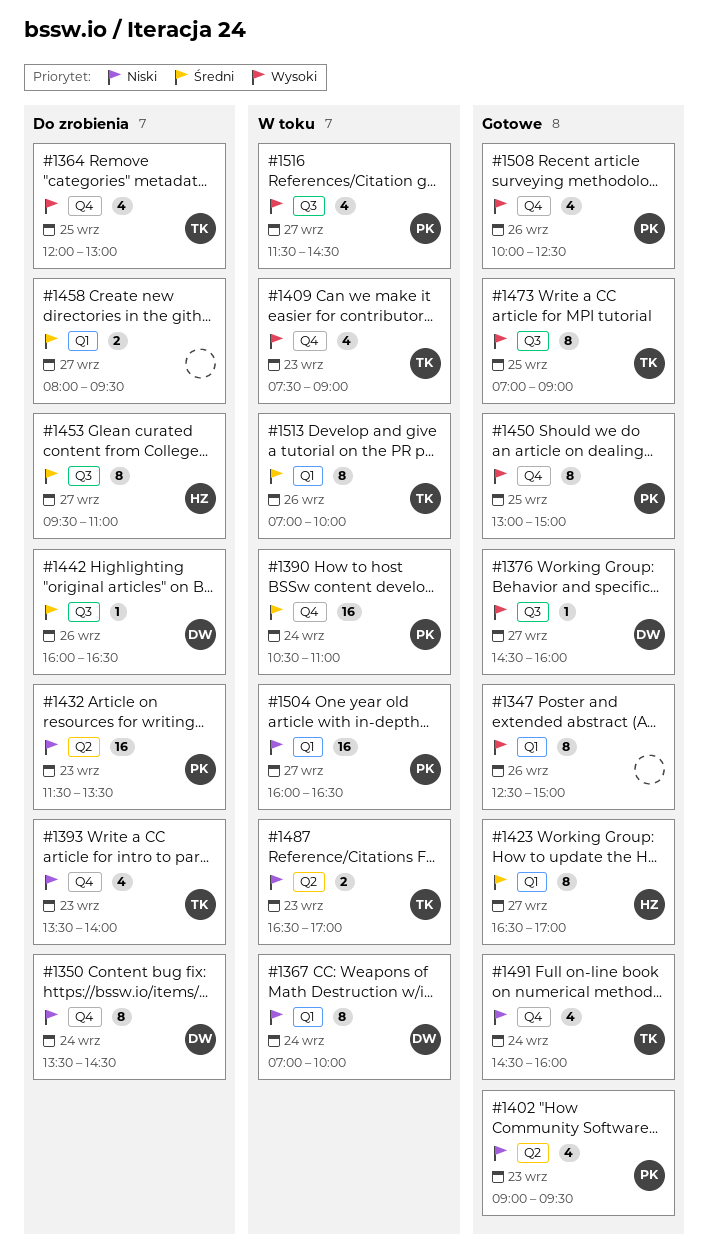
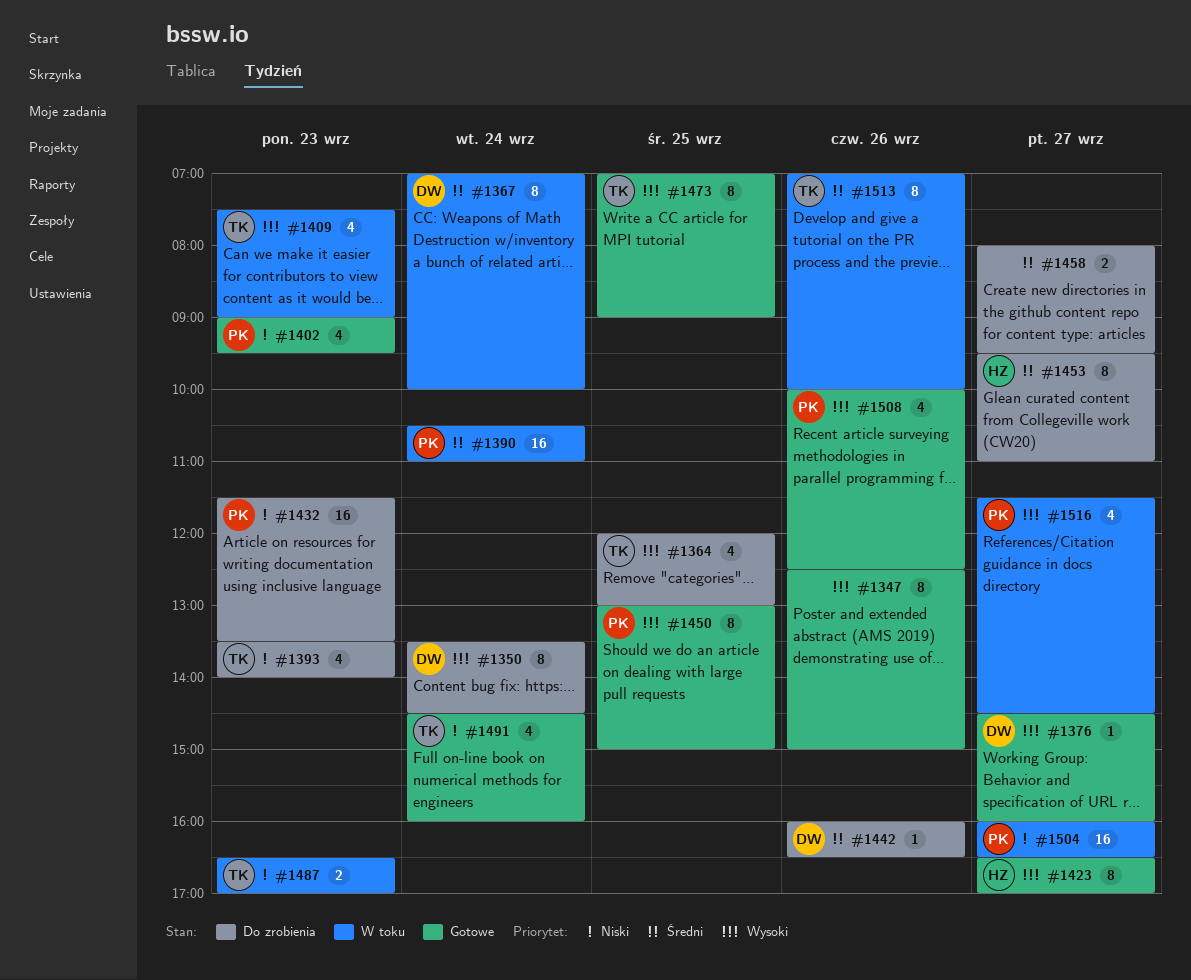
#1350, priority: Niski -> Wysoki
#1367, priority: Niski -> Średni
#1423, priority: Średni -> Wysoki

